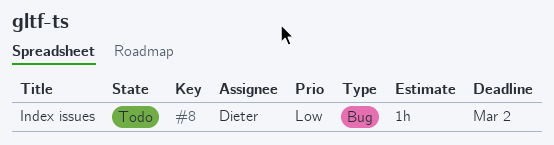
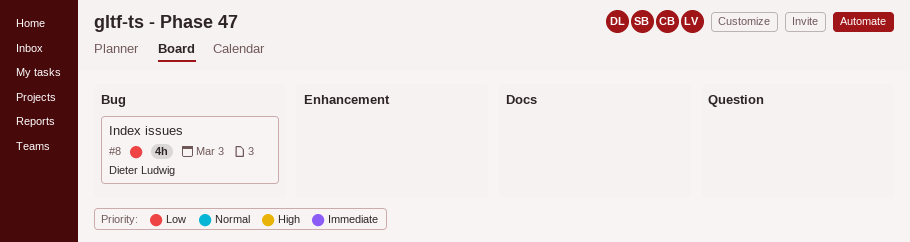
#8, estimate: 1h -> 4h
#8, due: Mar 2 -> Mar 3

